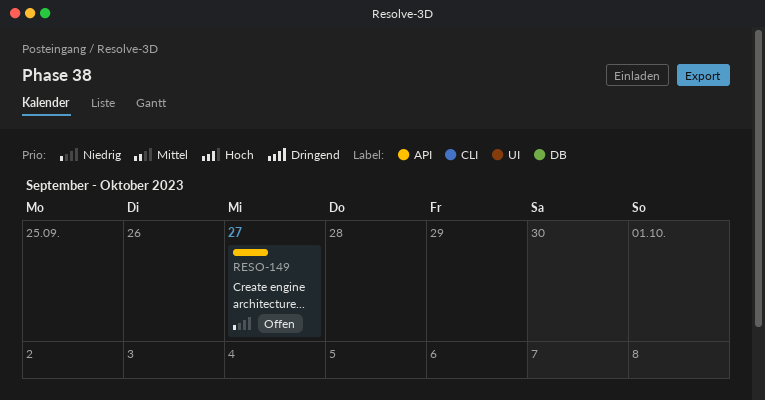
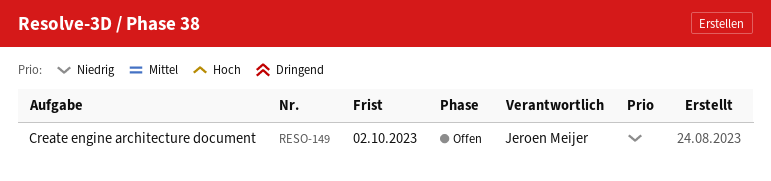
RESO-149, due: Sep 27 -> Oct 2

